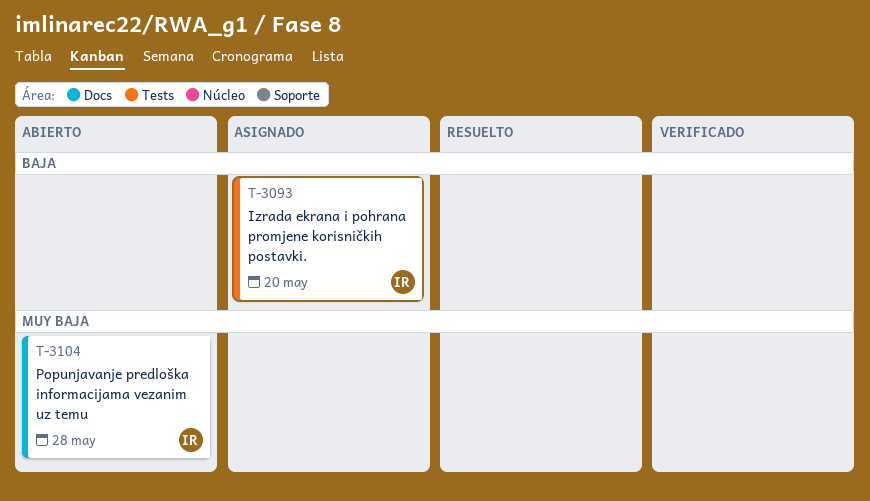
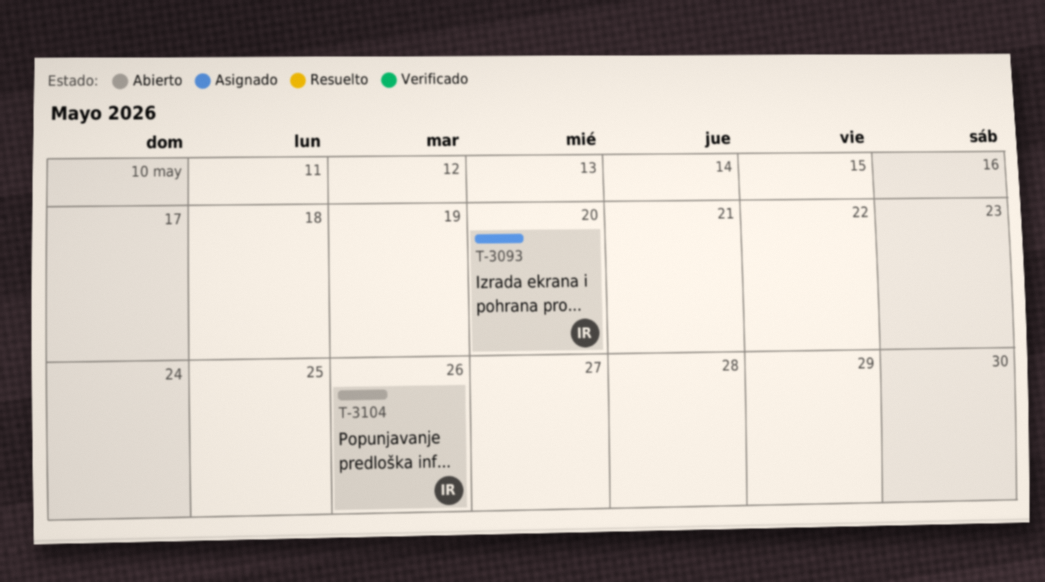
T-3104, due: May 28 -> May 26

